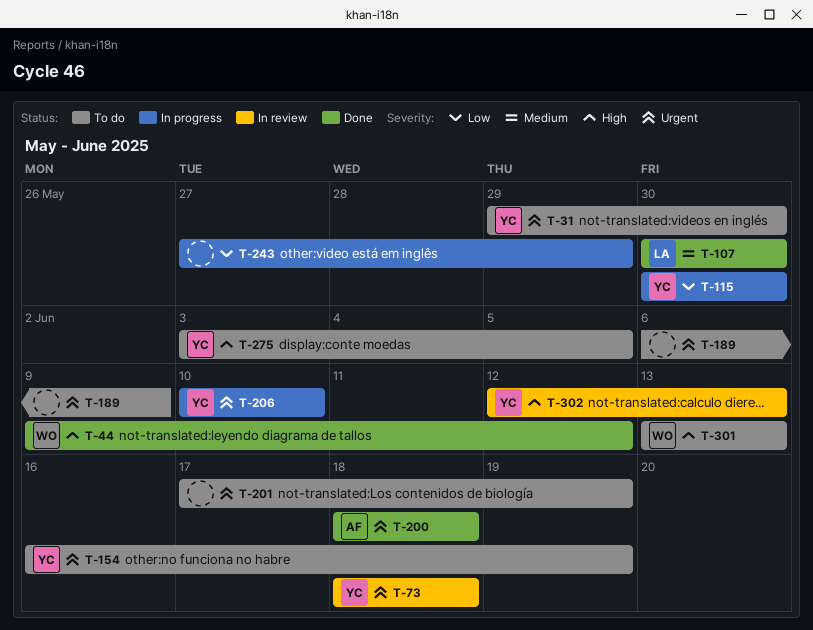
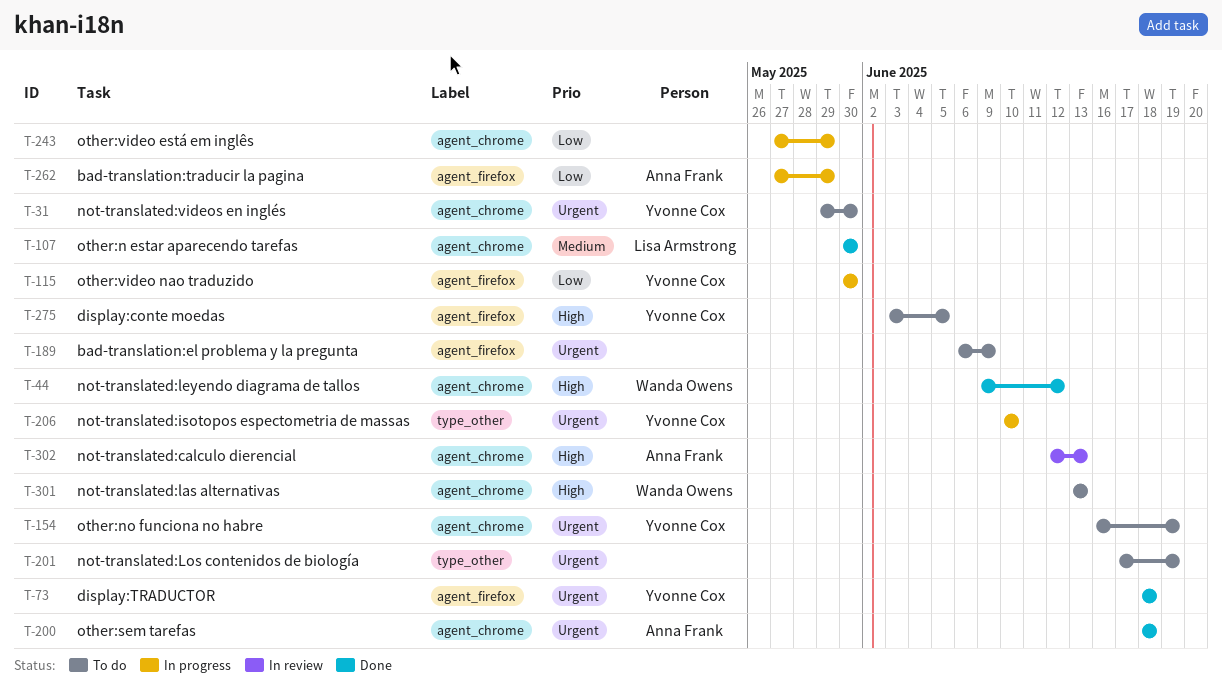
T-73, status: In review -> Done
T-262: none -> present
T-302, owner: Yvonne Cox -> Anna Frank

